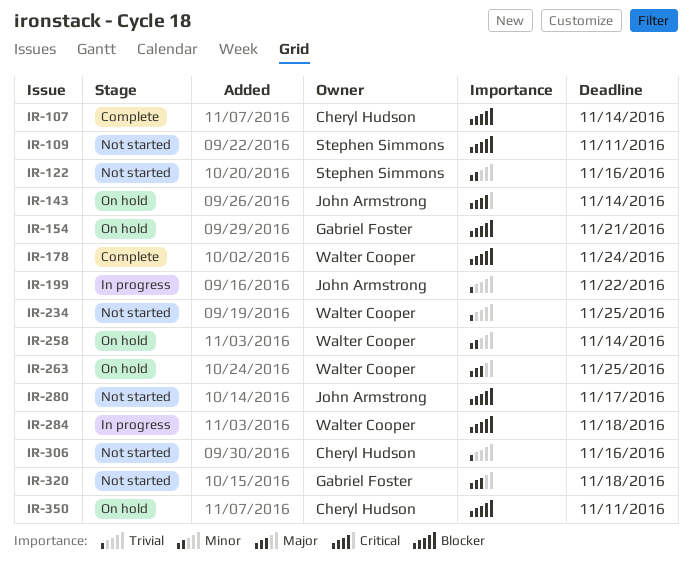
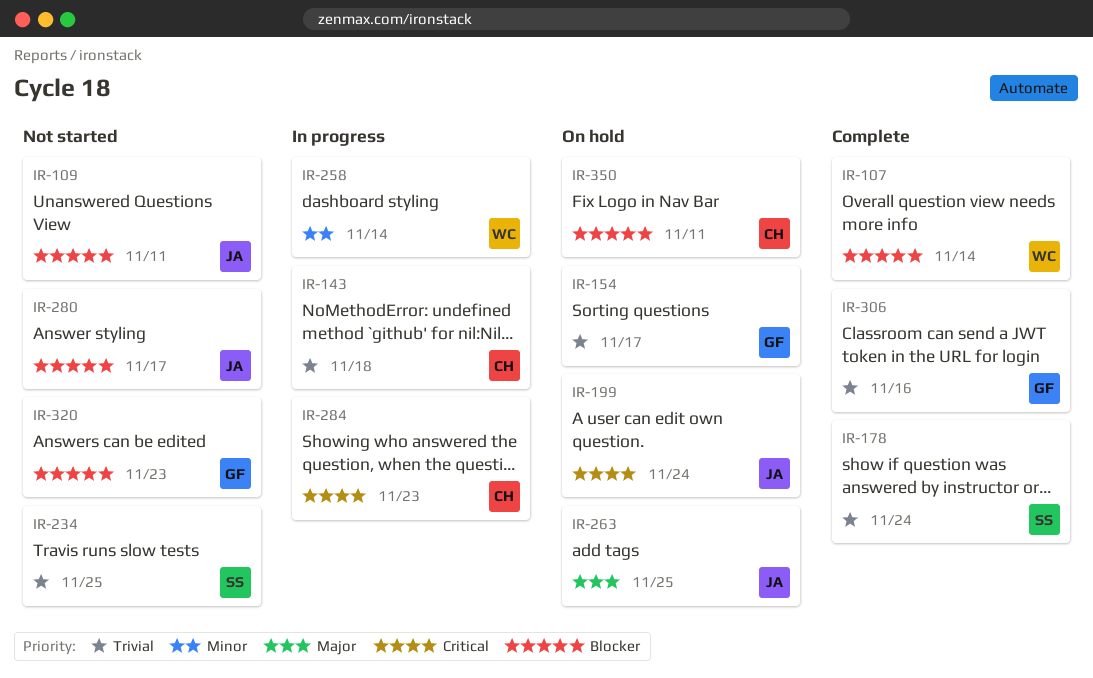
IR-107, owner: Cheryl Hudson -> Walter Cooper
IR-109, owner: Stephen Simmons -> John Armstrong
IR-122: present -> none
IR-143, status: On hold -> In progress
IR-143, owner: John Armstrong -> Cheryl Hudson
IR-143, priority: Critical -> Trivial
IR-143, due: Nov 14 -> Nov 18
IR-154, priority: Blocker -> Trivial
IR-154, due: Nov 21 -> Nov 17
IR-178, owner: Walter Cooper -> Stephen Simmons
IR-178, priority: Blocker -> Trivial
IR-199, status: In progress -> On hold
IR-199, priority: Trivial -> Critical
IR-199, due: Nov 22 -> Nov 24
IR-234, owner: Walter Cooper -> Stephen Simmons
IR-258, status: On hold -> In progress
IR-263, owner: Walter Cooper -> John Armstrong
IR-284, owner: Walter Cooper -> Cheryl Hudson
IR-284, priority: Blocker -> Critical
IR-284, due: Nov 18 -> Nov 23
IR-306, status: Not started -> Complete
IR-306, owner: Cheryl Hudson -> Gabriel Foster
IR-320, priority: Major -> Blocker
IR-320, due: Nov 18 -> Nov 23

